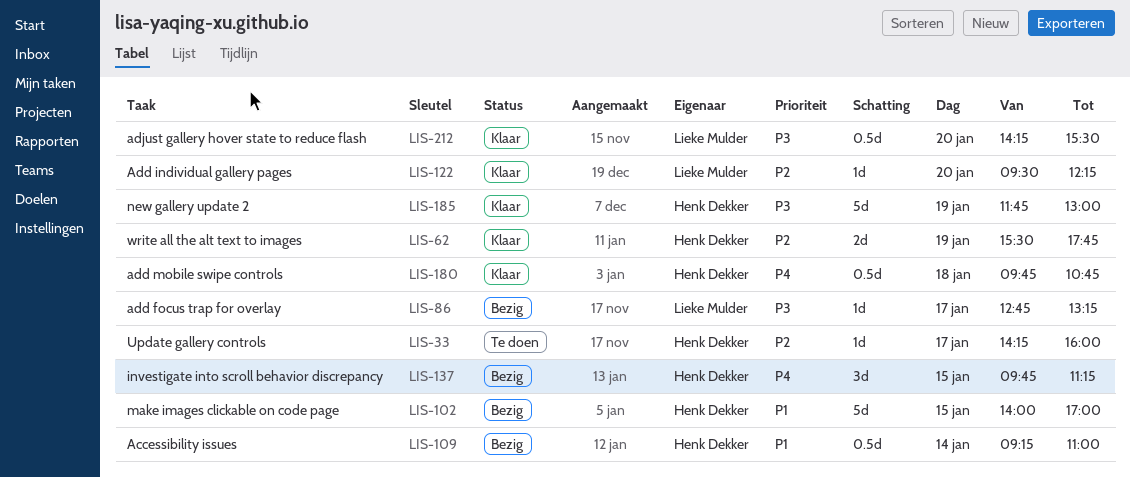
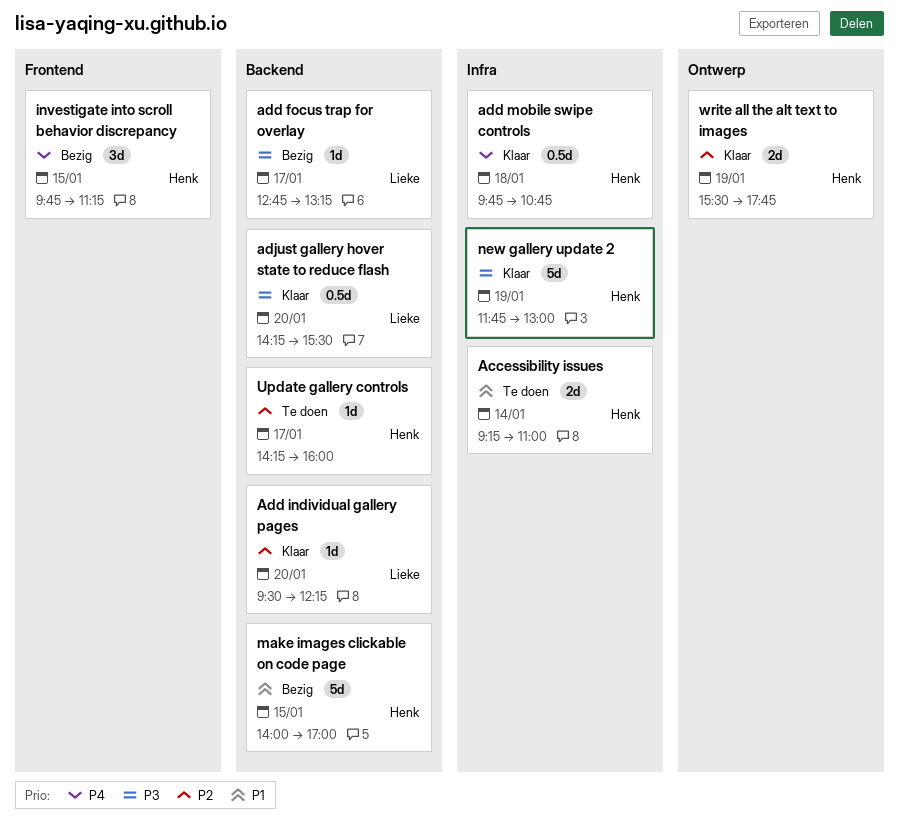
Accessibility issues, status: Bezig -> Te doen
Accessibility issues, estimate: 0.5d -> 2d

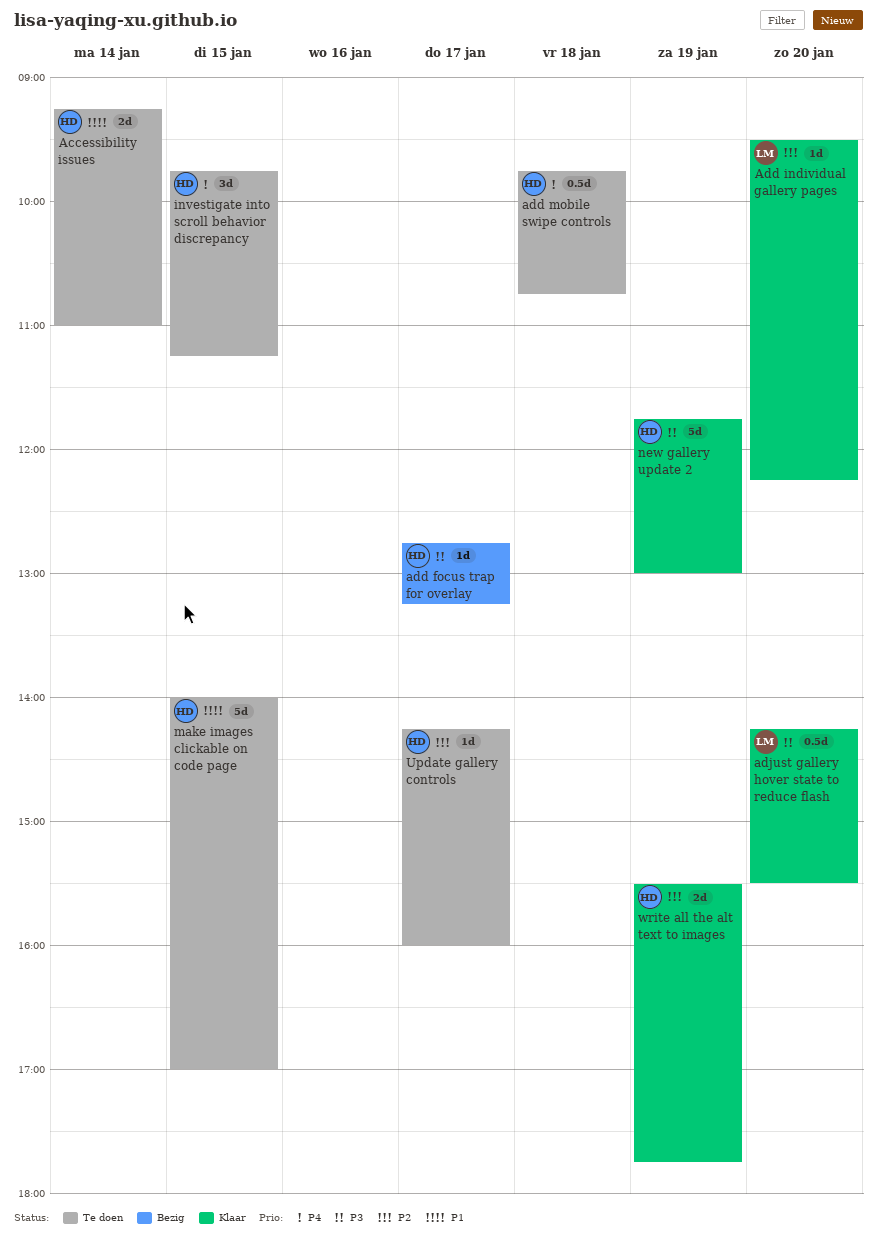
add focus trap for overlay, owner: Lieke -> Henk
add mobile swipe controls, status: Klaar -> Te doen
investigate into scroll behavior discrepancy, status: Bezig -> Te doen
make images clickable on code page, status: Bezig -> Te doen

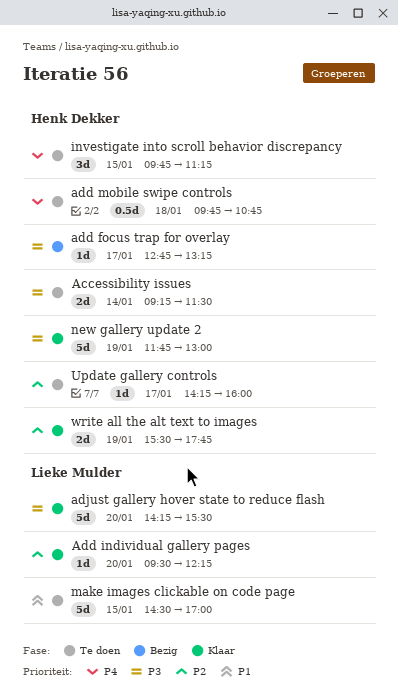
Accessibility issues, priority: P1 -> P3
Accessibility issues, ends: 11:00 -> 11:30
adjust gallery hover state to reduce flash, estimate: 0.5d -> 5d
make images clickable on code page, owner: Henk Dekker -> Lieke Mulder
make images clickable on code page, begins: 14:00 -> 14:30

